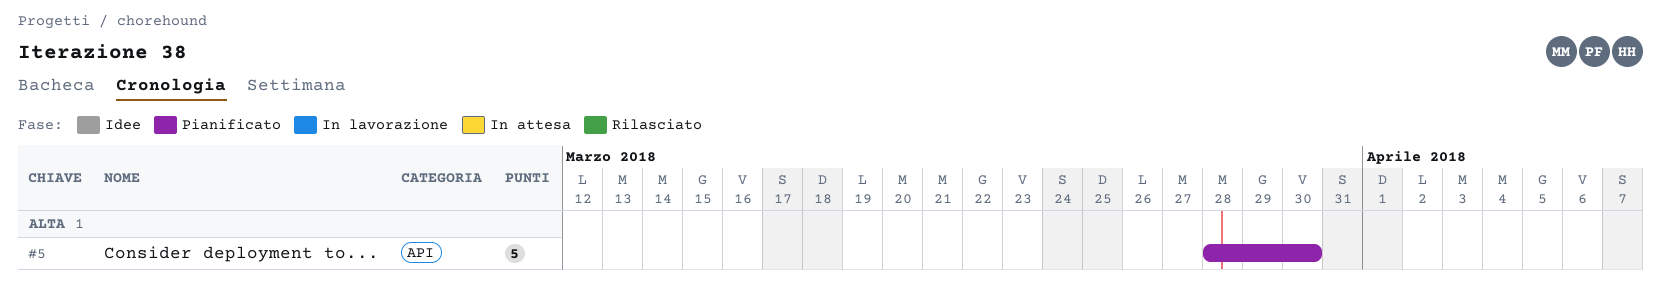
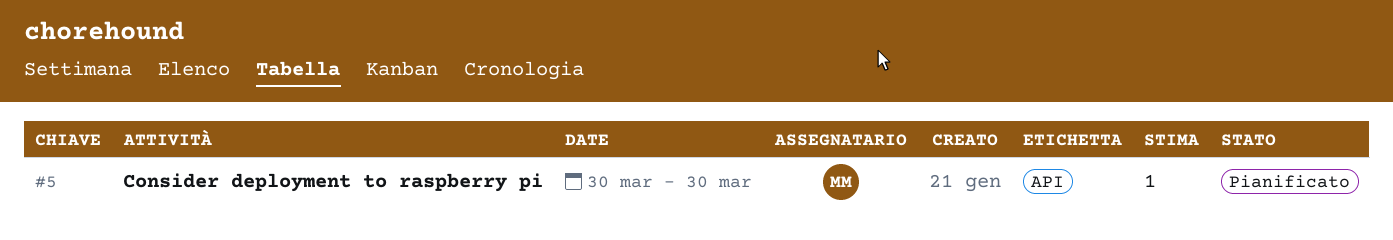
#5, estimate: 5 -> 1
#5, start: Mar 28 -> Mar 30

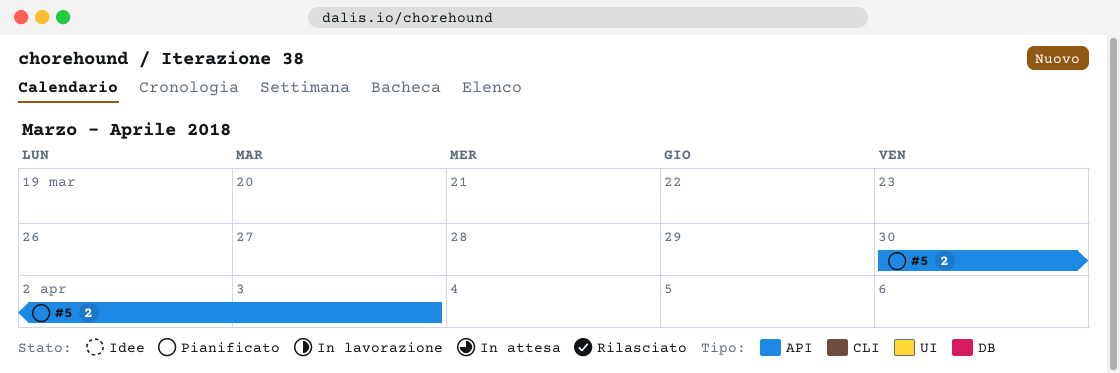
#5, estimate: 1 -> 2
#5, due: Mar 30 -> Apr 3

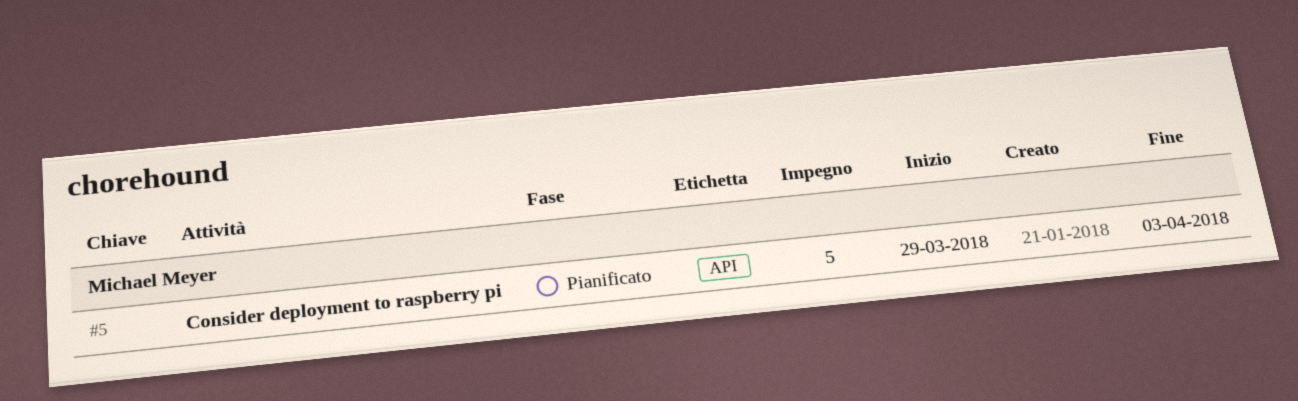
#5, estimate: 2 -> 5
#5, start: Mar 30 -> Mar 29

